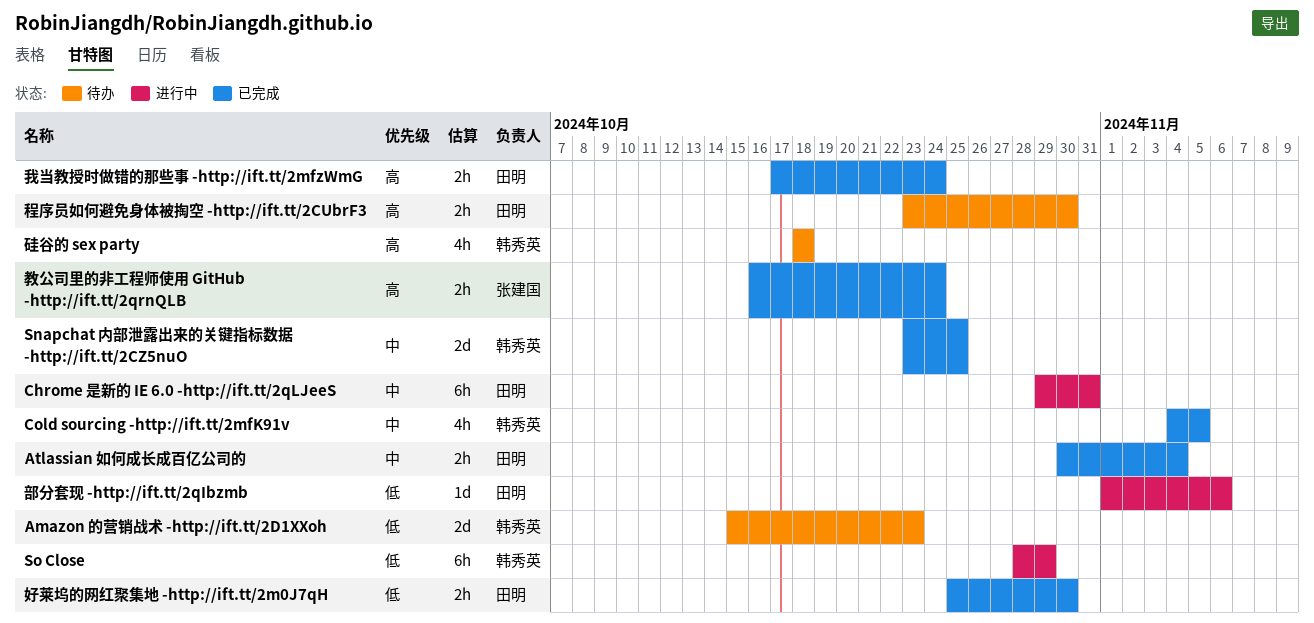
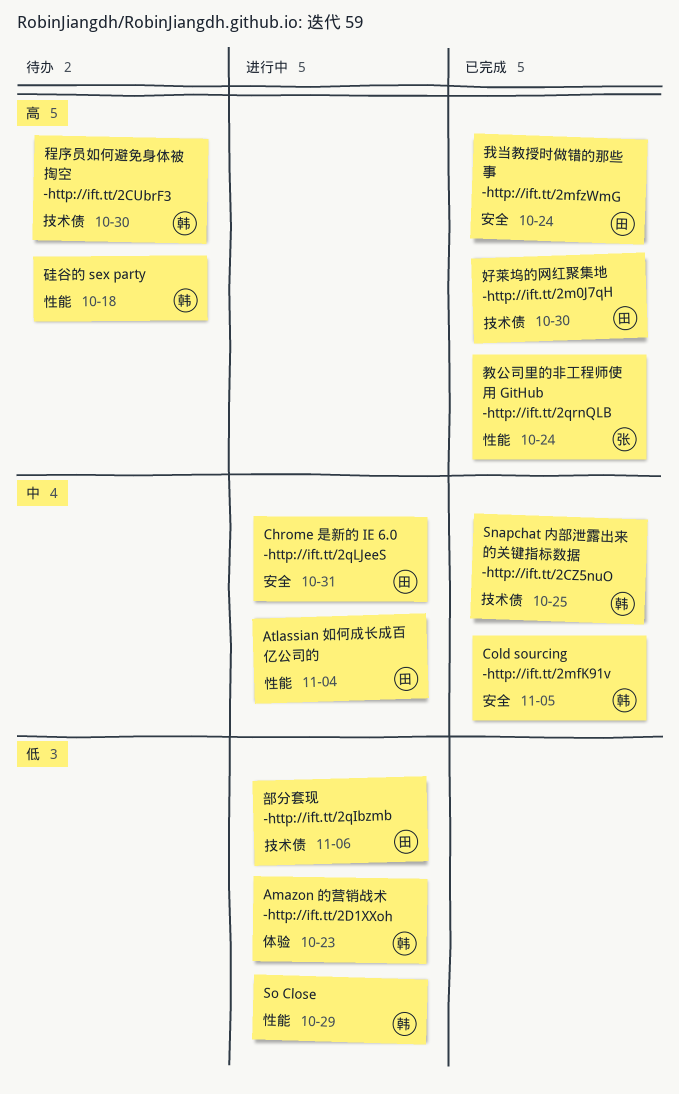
Amazon 的营销战术 -http://ift.tt/2D1XXoh, status: 待办 -> 进行中
Atlassian 如何成长成百亿公司的, status: 已完成 -> 进行中
好莱坞的网红聚集地 -http://ift.tt/2m0J7qH, priority: 低 -> 高
程序员如何避免身体被掏空 -http://ift.tt/2CUbrF3, owner: 田明 -> 韩秀英

